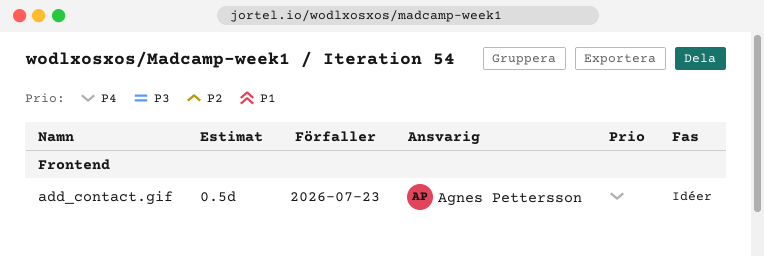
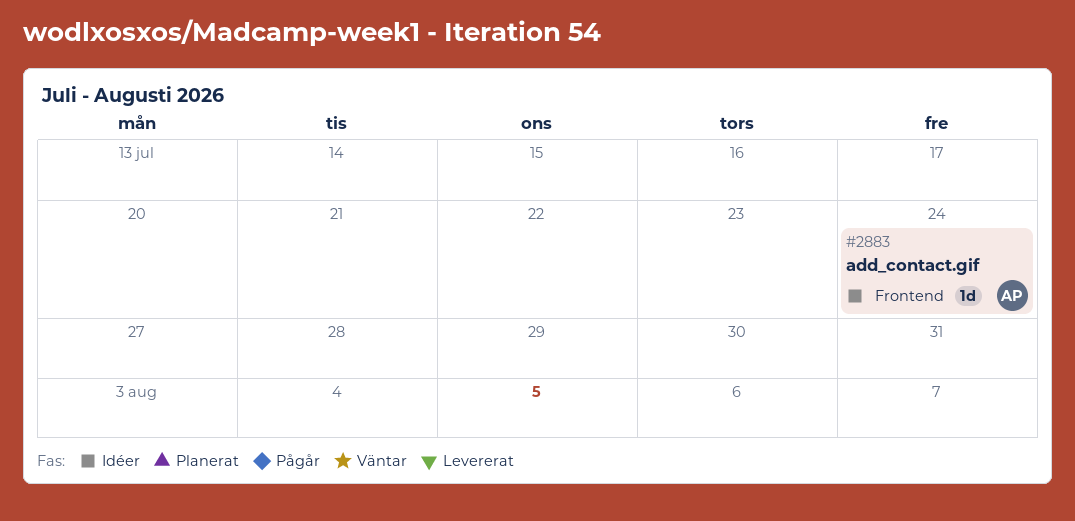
add_contact.gif, estimate: 0.5d -> 1d
add_contact.gif, due: Jul 23 -> Jul 24

